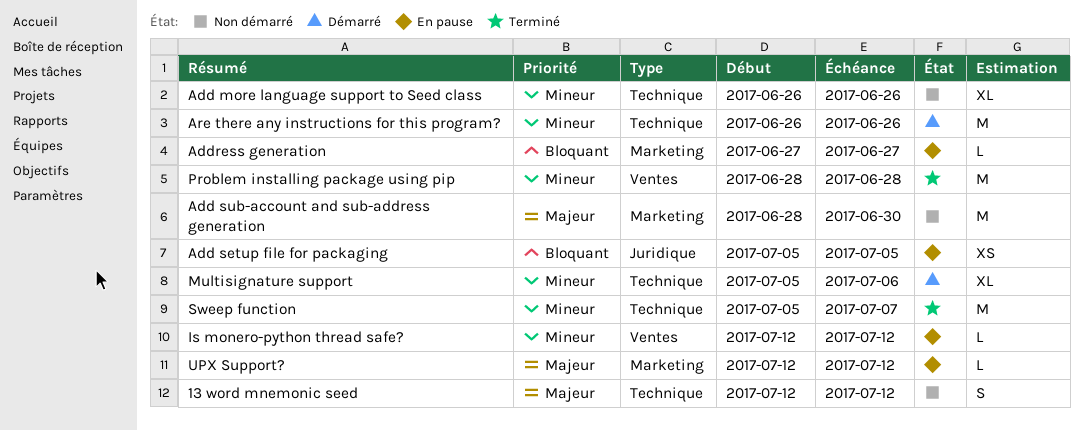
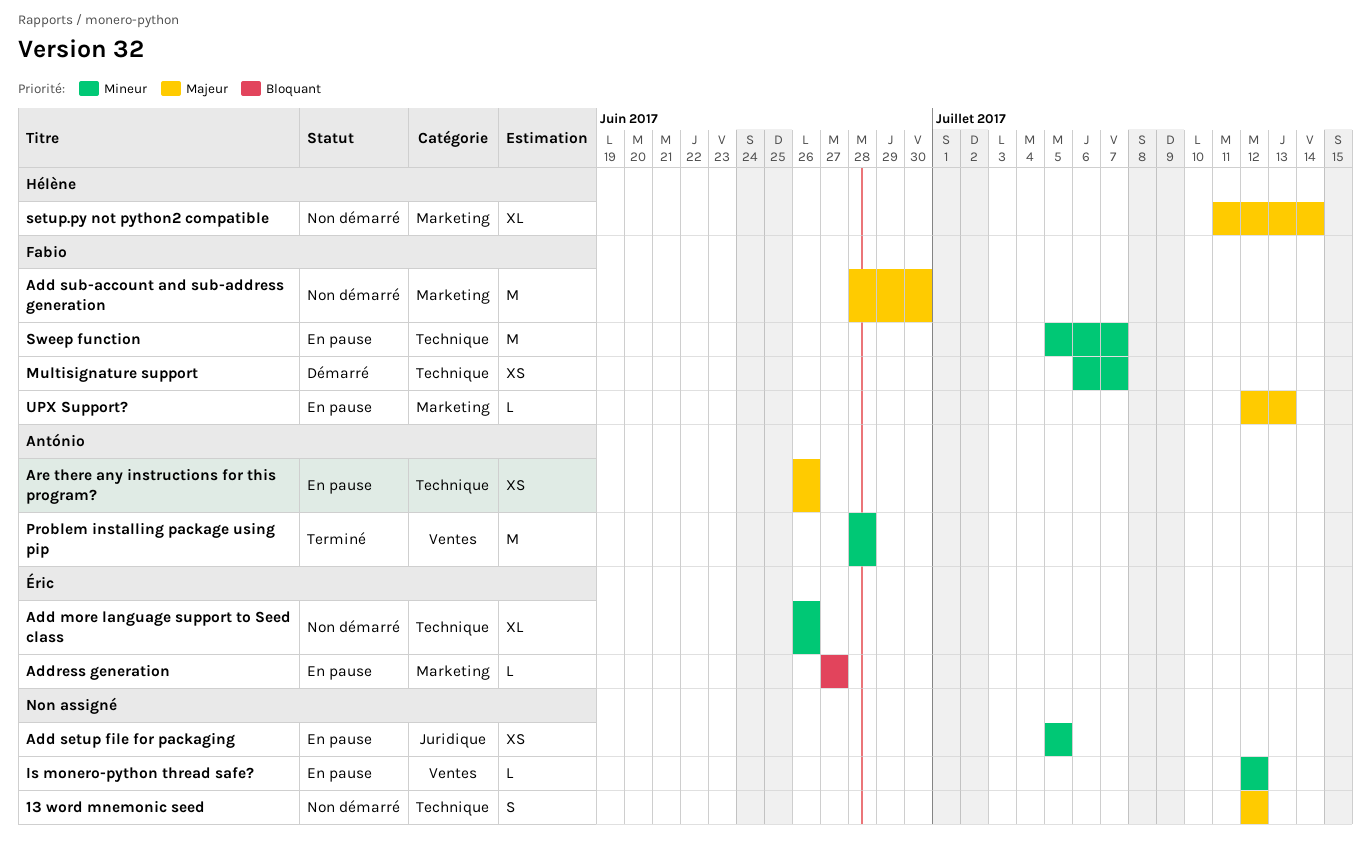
Add setup file for packaging, priority: Bloquant -> Mineur
Are there any instructions for this program?, status: Démarré -> En pause
Are there any instructions for this program?, priority: Mineur -> Majeur
Are there any instructions for this program?, estimate: M -> XS
Multisignature support, estimate: XL -> XS
Multisignature support, start: Jul 5 -> Jul 6
Multisignature support, due: Jul 6 -> Jul 7
setup.py not python2 compatible: none -> present
Sweep function, status: Terminé -> En pause
UPX Support?, due: Jul 12 -> Jul 13

